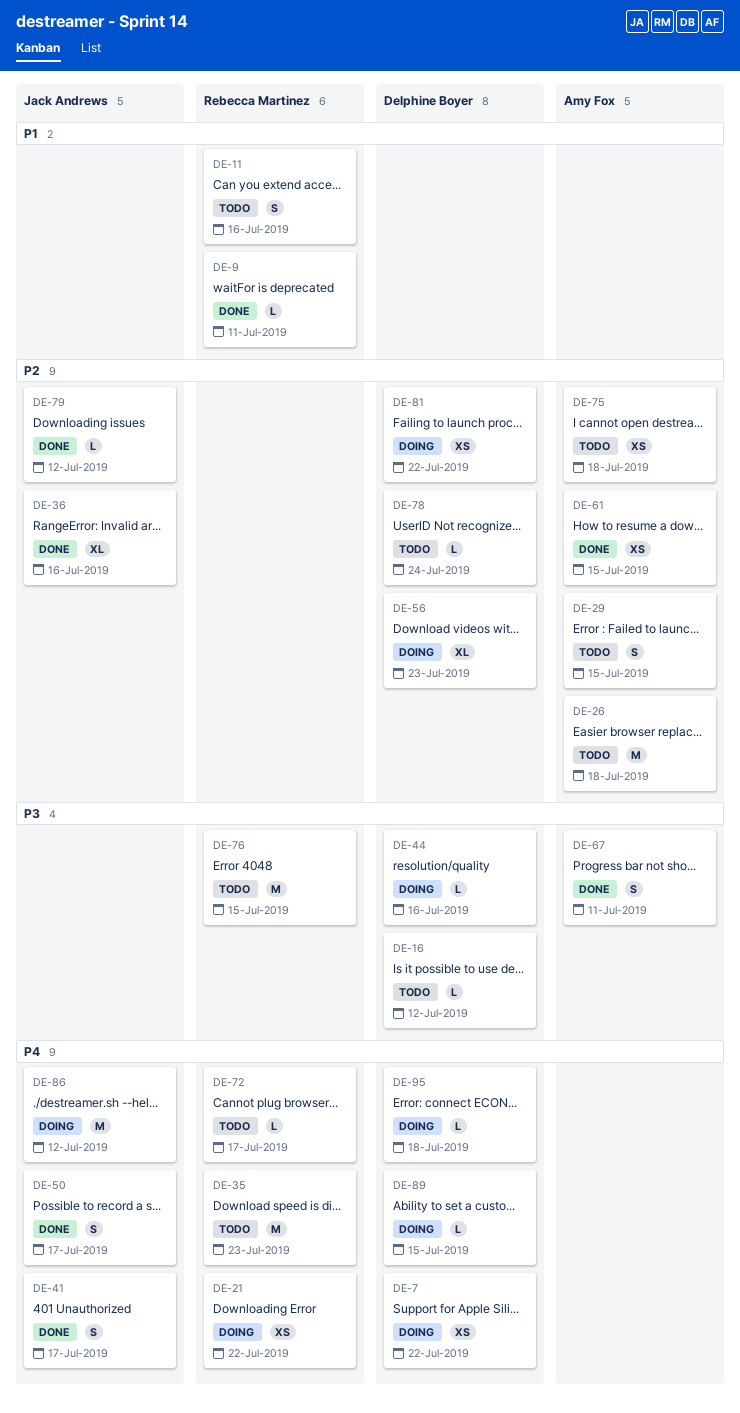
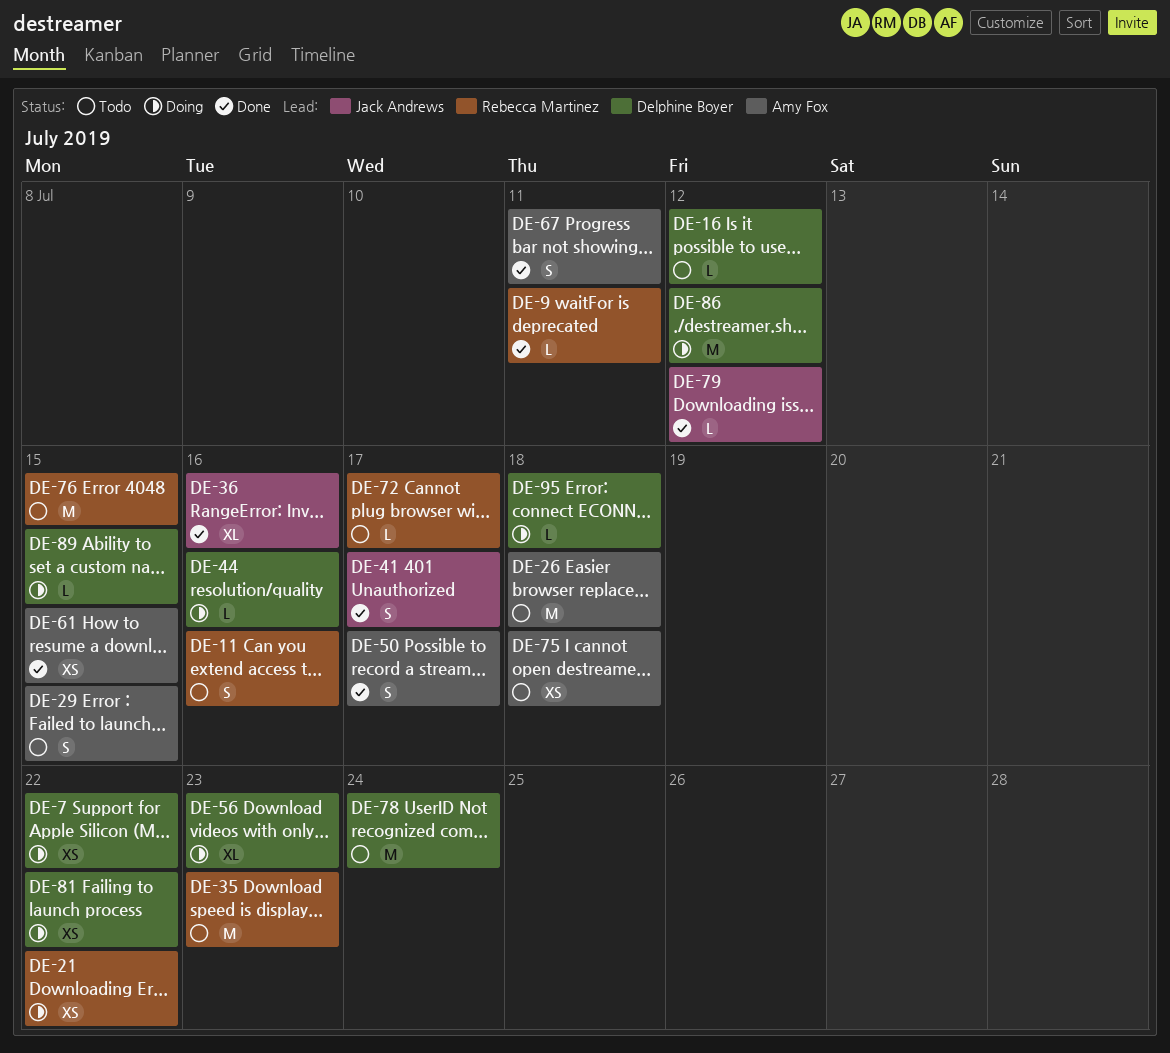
DE-50, owner: Jack Andrews -> Amy Fox
DE-78, estimate: L -> M
DE-86, owner: Jack Andrews -> Delphine Boyer

